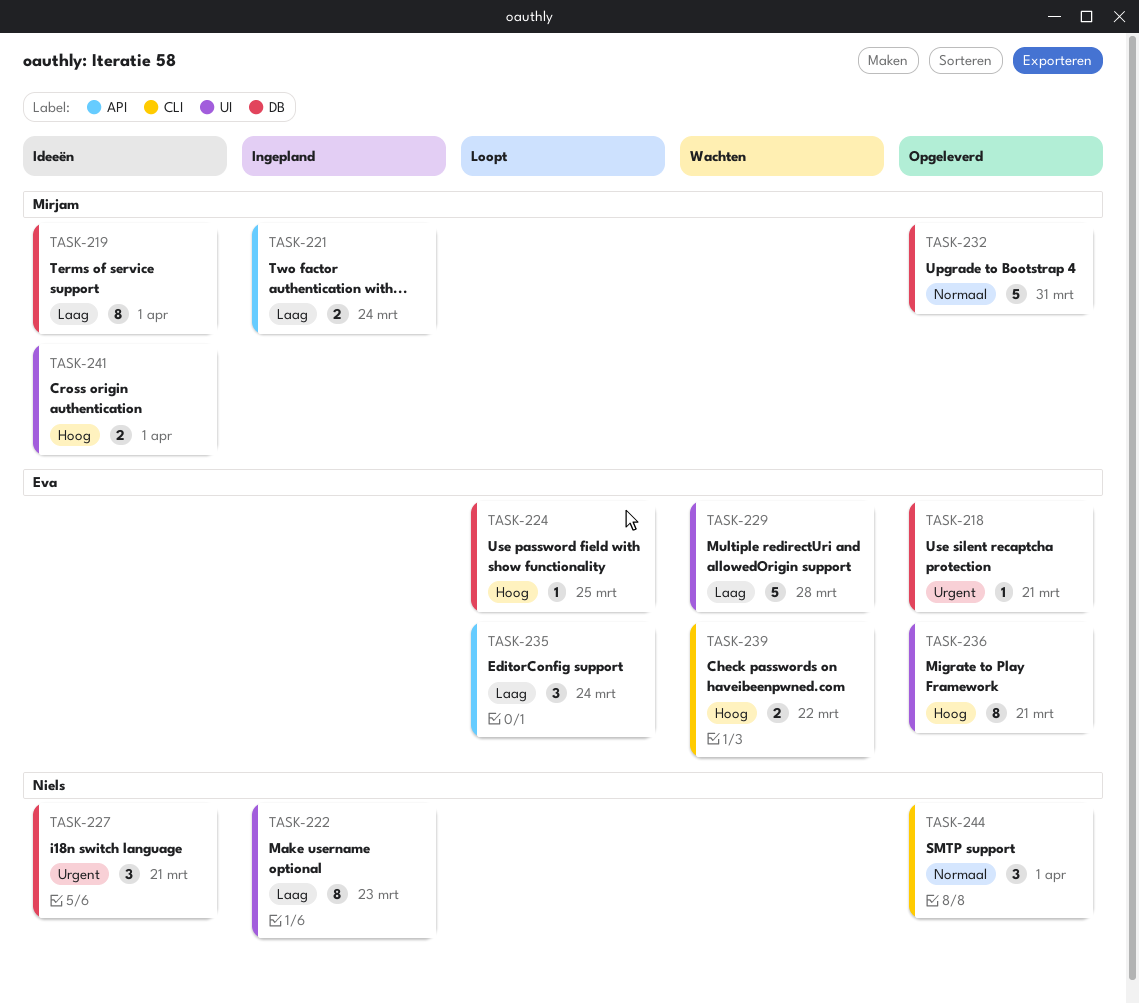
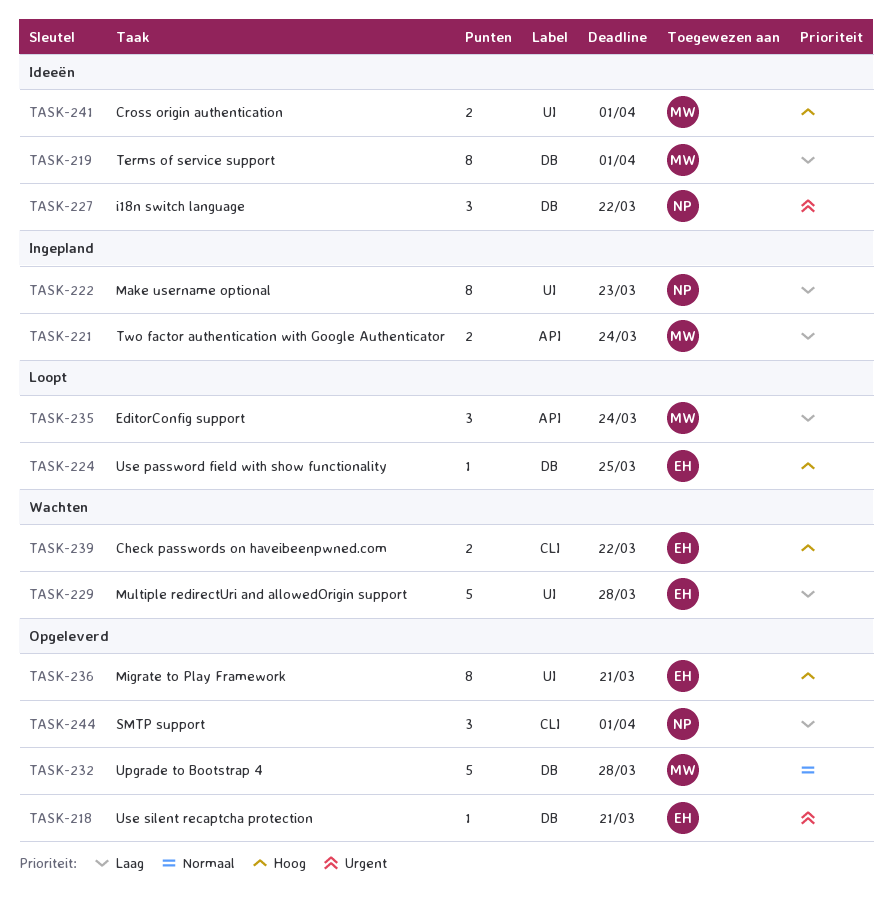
TASK-227, due: Mar 21 -> Mar 22
TASK-232, due: Mar 31 -> Mar 28
TASK-235, owner: Eva -> Mirjam
TASK-244, priority: Normaal -> Laag

